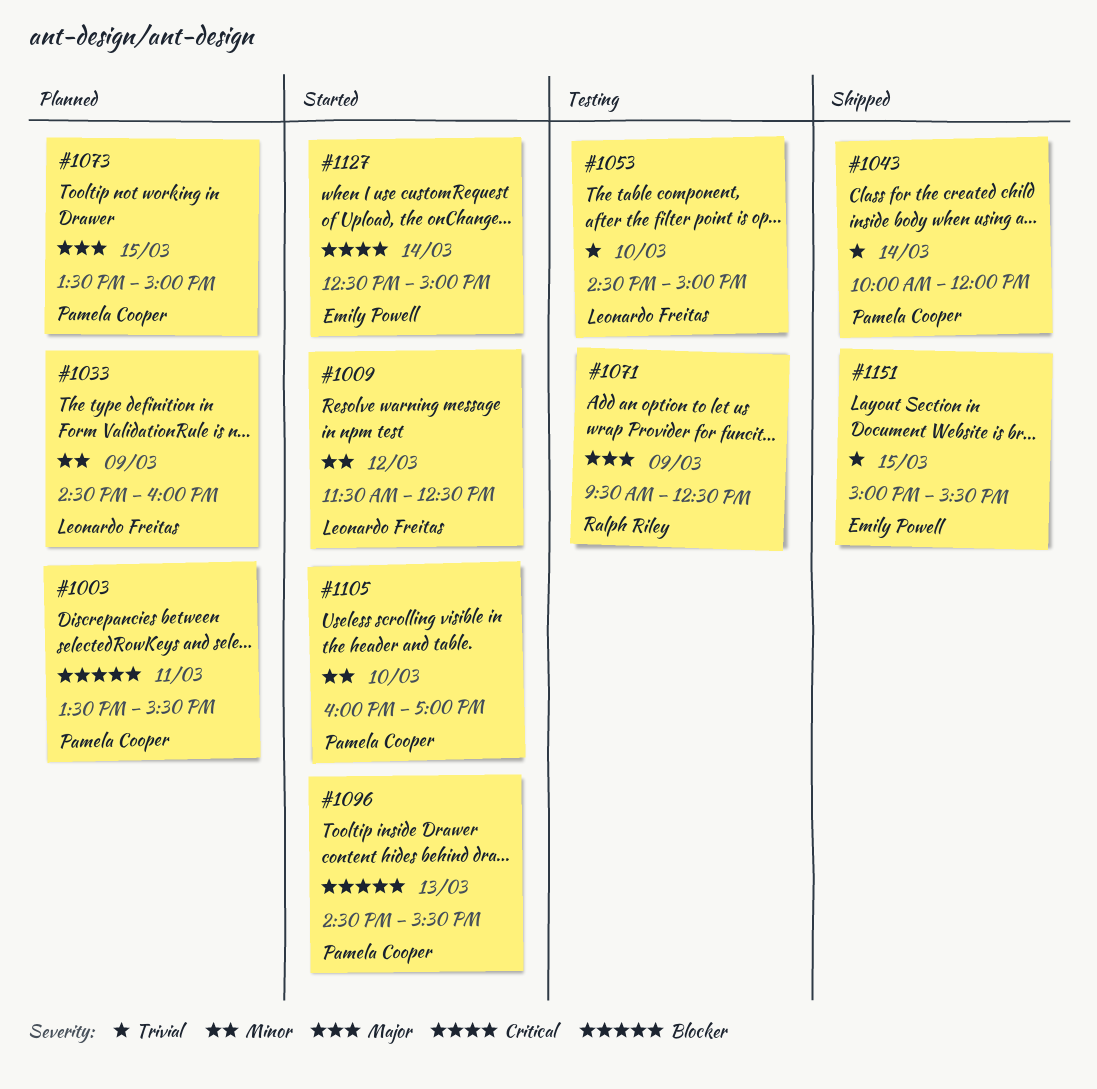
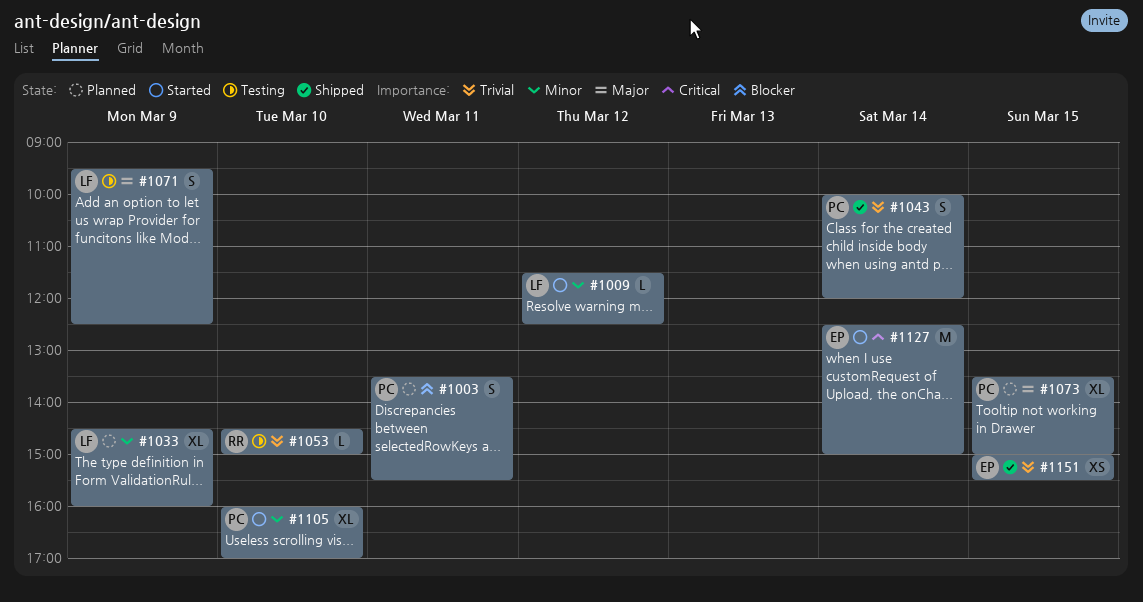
#1053, owner: Leonardo Freitas -> Ralph Riley
#1071, owner: Ralph Riley -> Leonardo Freitas
#1096: present -> none

